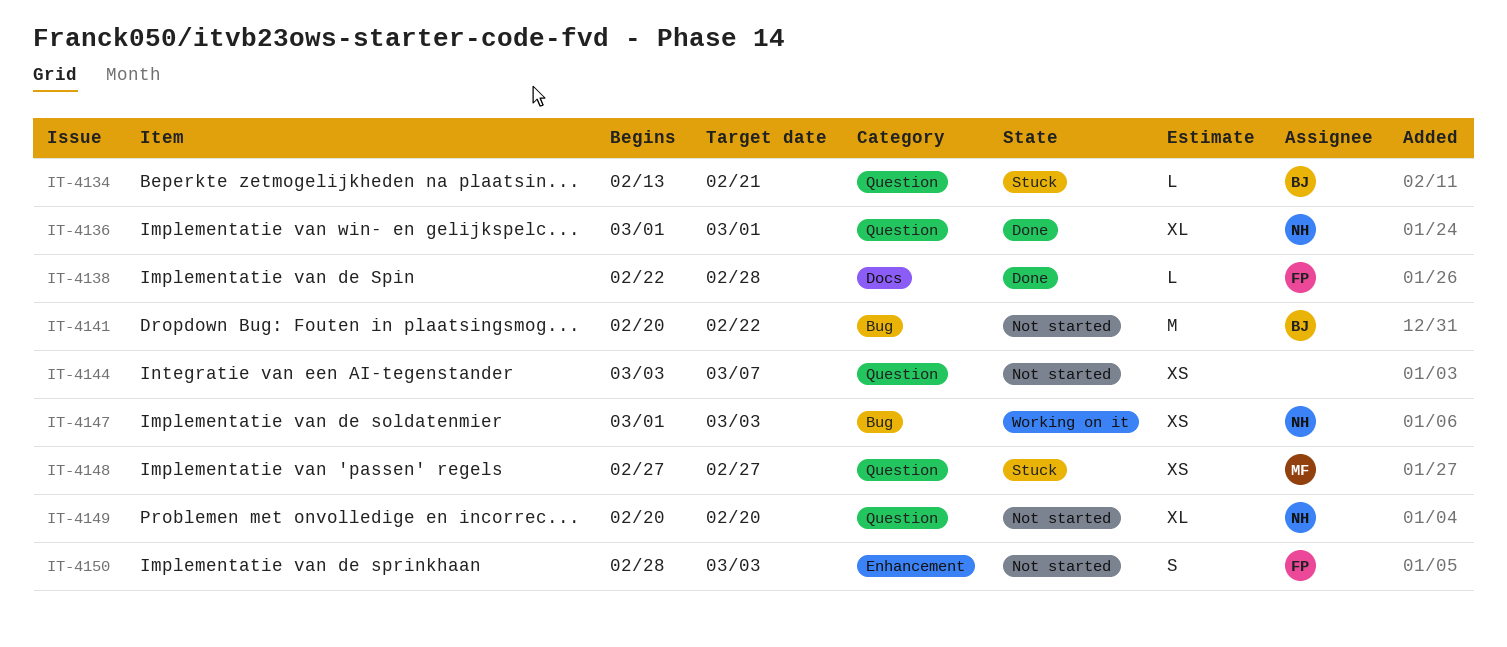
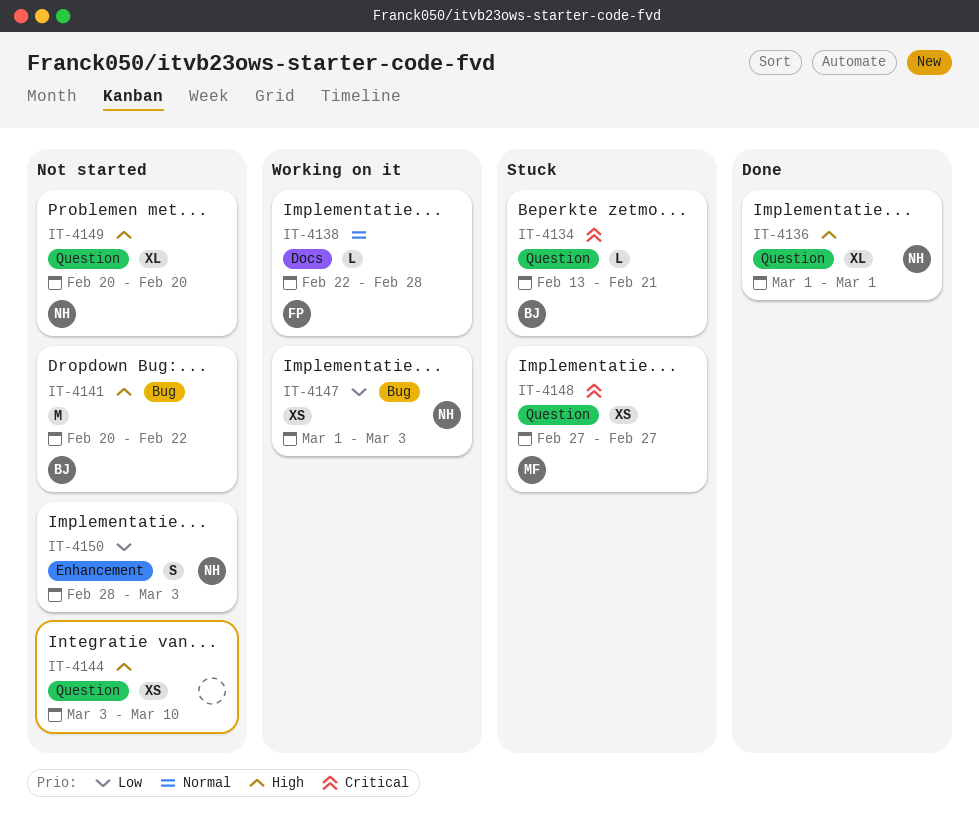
IT-4138, status: Done -> Working on it
IT-4144, due: Mar 7 -> Mar 10
IT-4150, owner: FP -> NH

